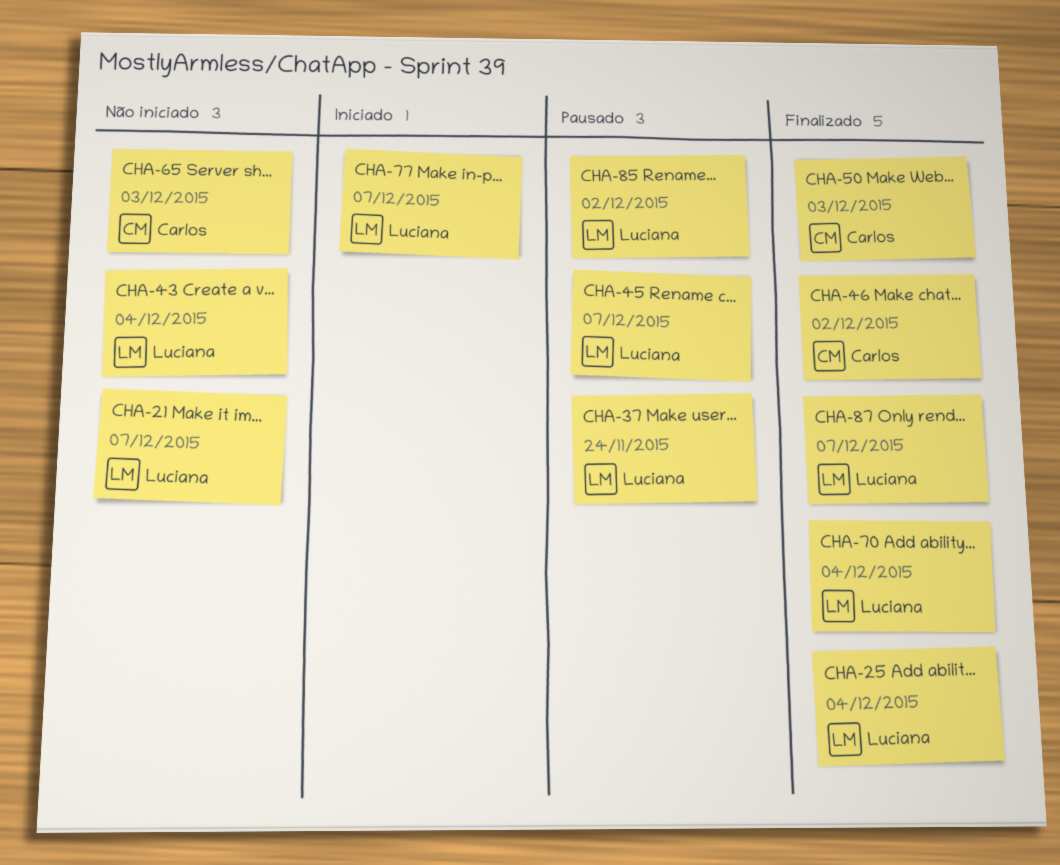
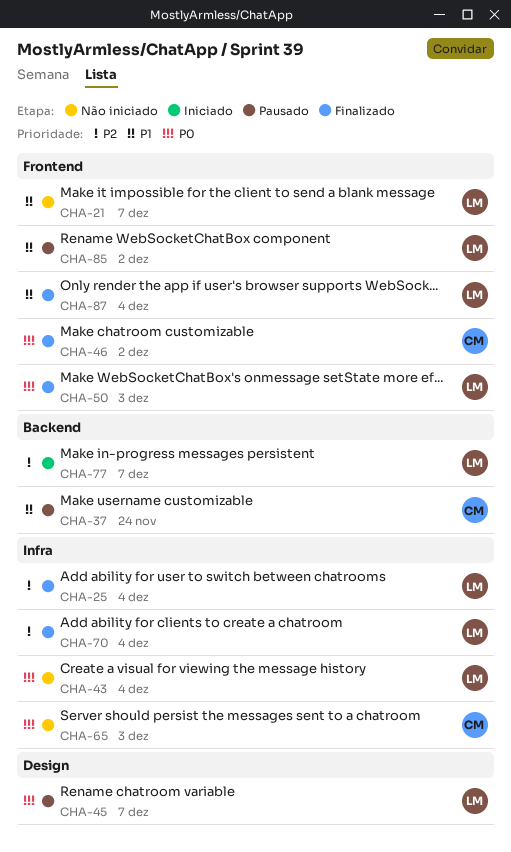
CHA-37, owner: Luciana -> Carlos
CHA-50, owner: Carlos -> Luciana
CHA-87, due: Dec 7 -> Dec 4

